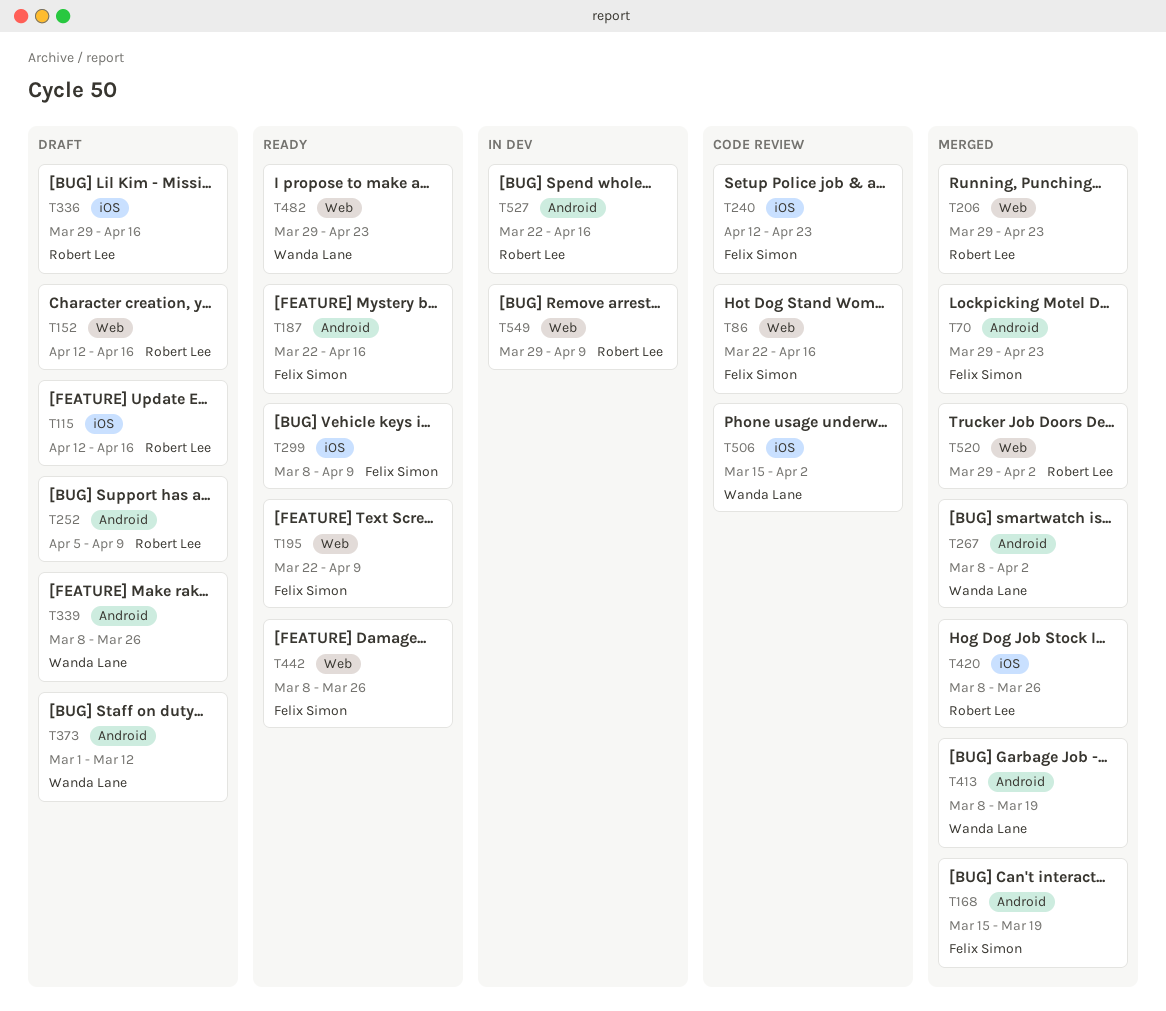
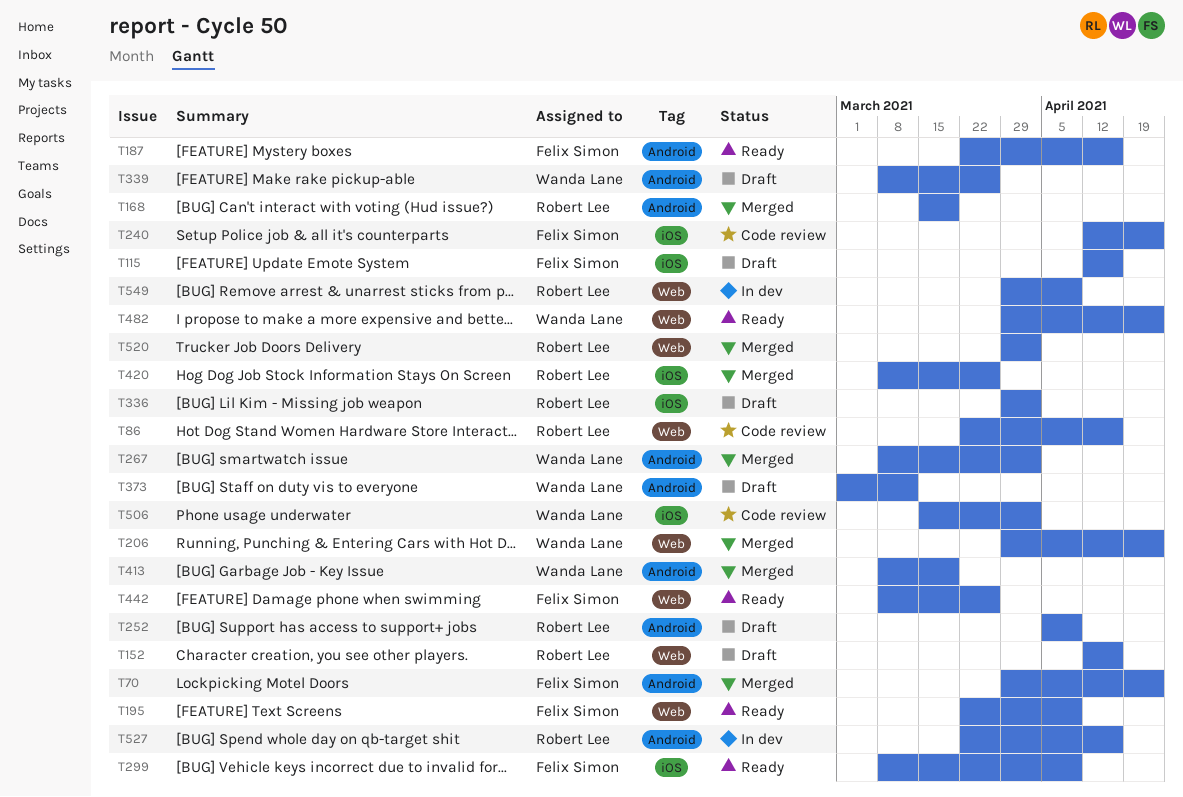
T86, owner: Felix Simon -> Robert Lee
T115, owner: Robert Lee -> Felix Simon
T168, owner: Felix Simon -> Robert Lee
T206, owner: Robert Lee -> Wanda Lane
T336, due: Apr 16 -> Apr 2

